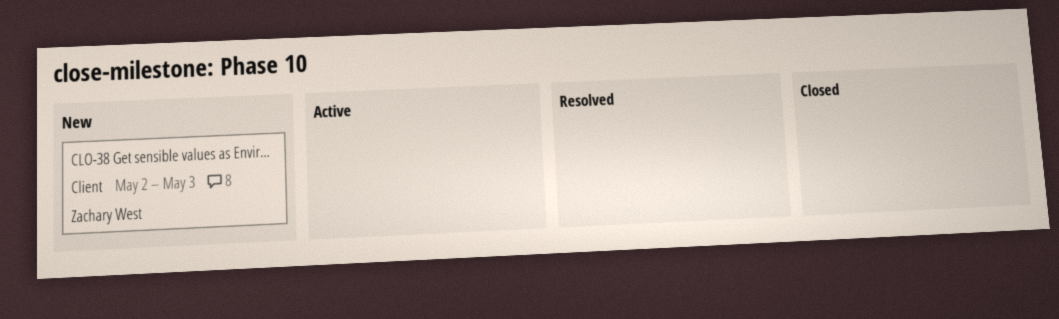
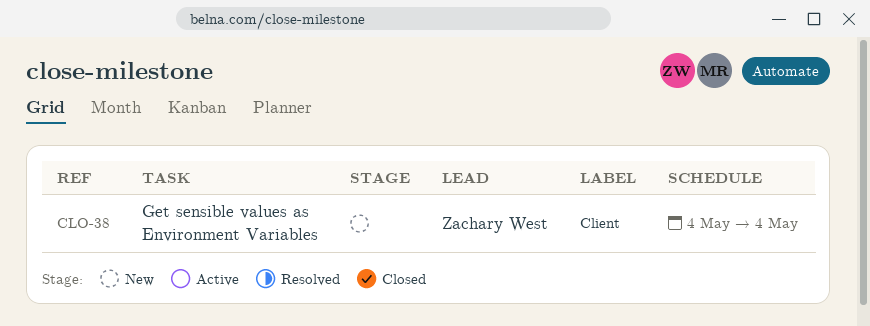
CLO-38, start: May 2 -> May 4
CLO-38, due: May 3 -> May 4

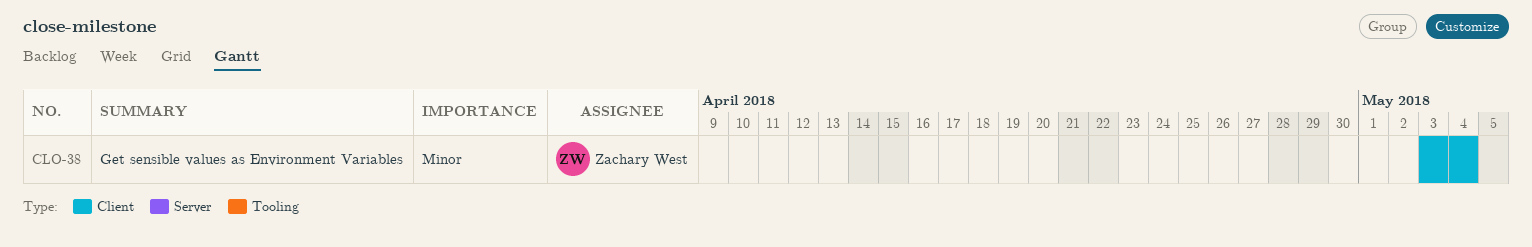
CLO-38, start: May 4 -> May 3

